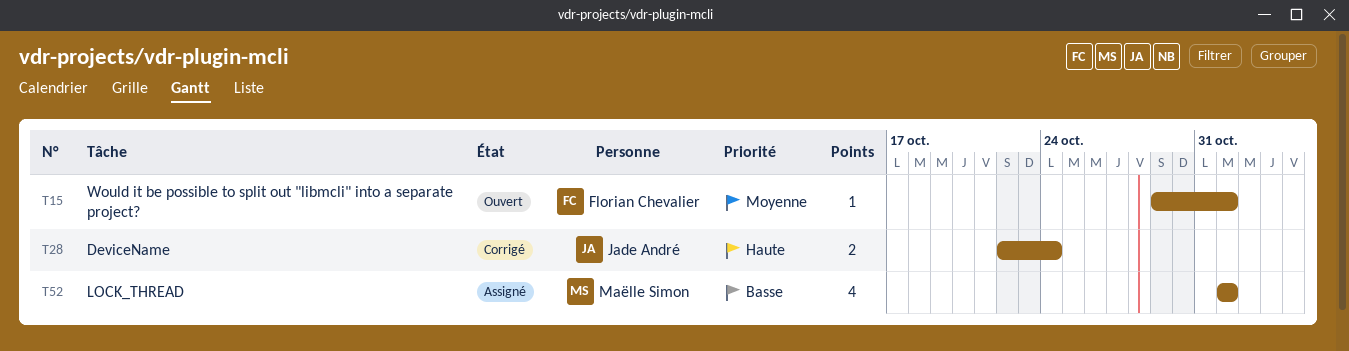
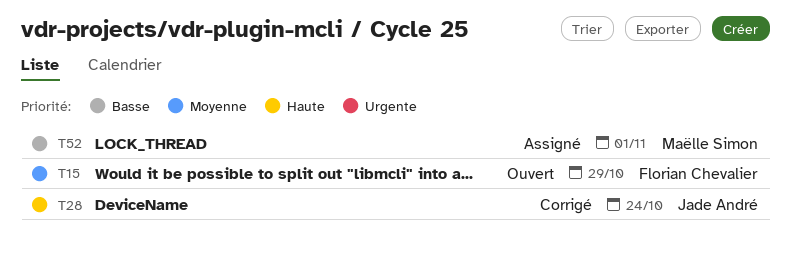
T15, due: Nov 1 -> Oct 29

